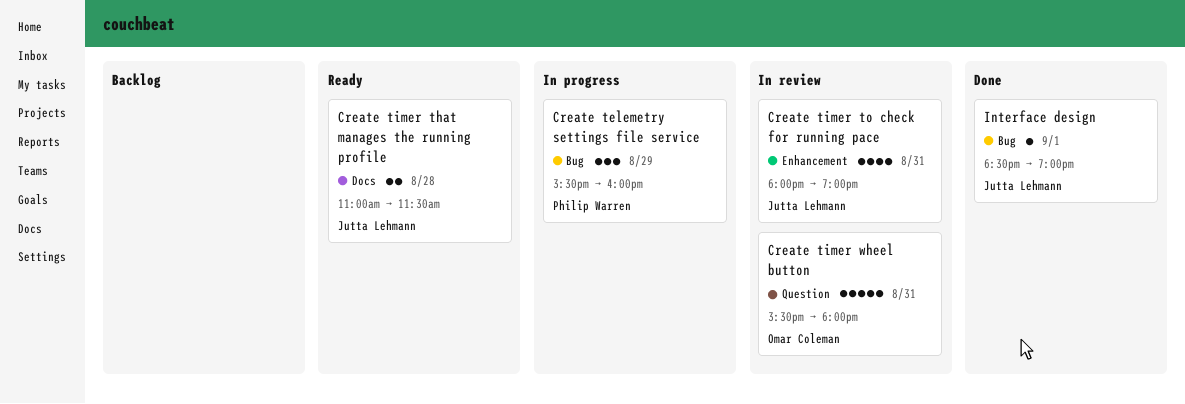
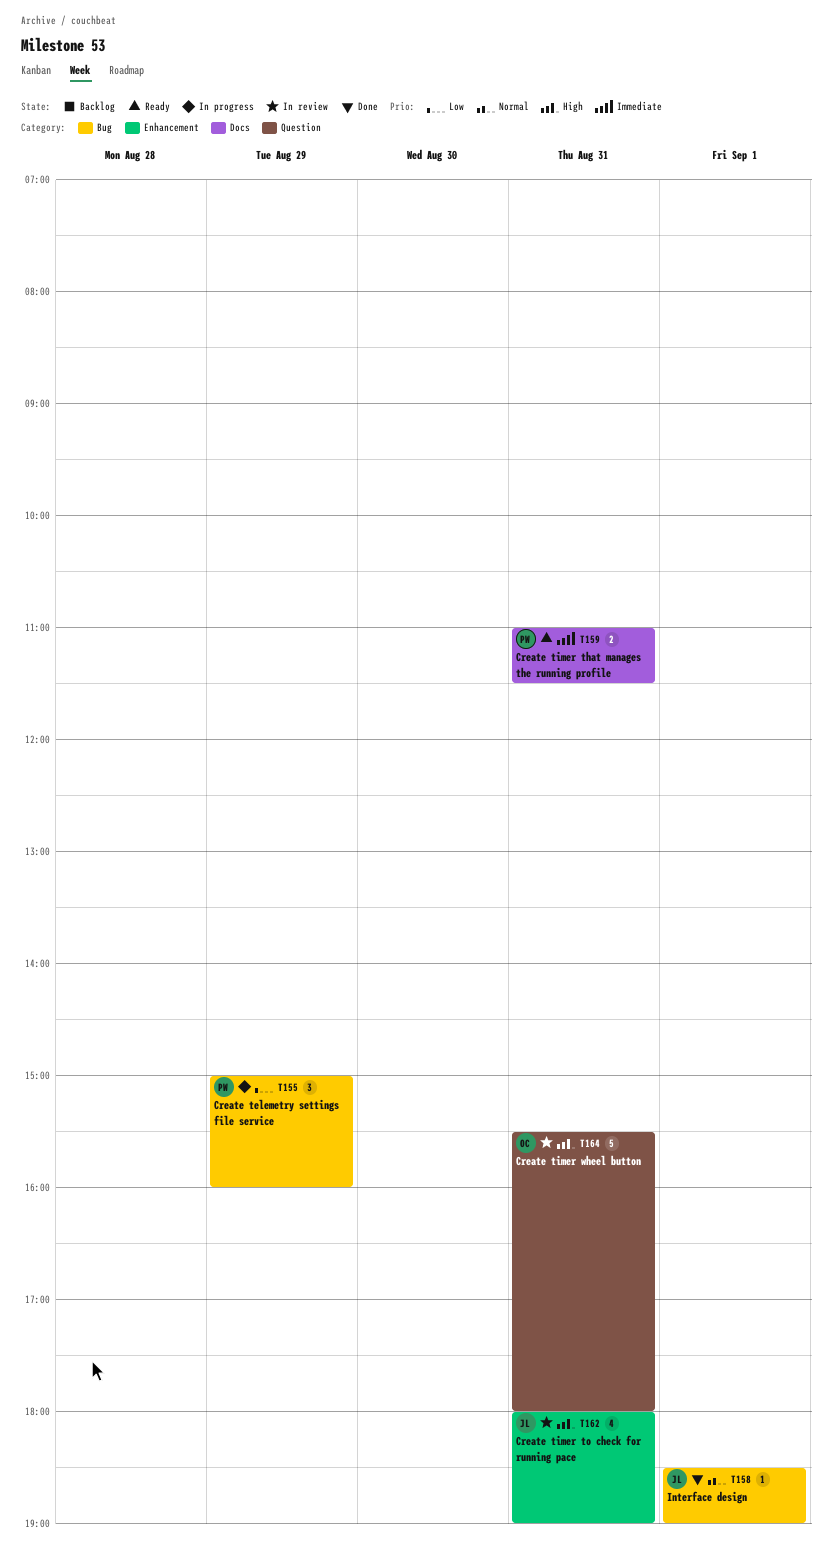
Create telemetry settings file service, begins: 15:30 -> 15:00
Create timer that manages the running profile, owner: Jutta Lehmann -> Philip Warren
Create timer that manages the running profile, day: Aug 28 -> Aug 31

